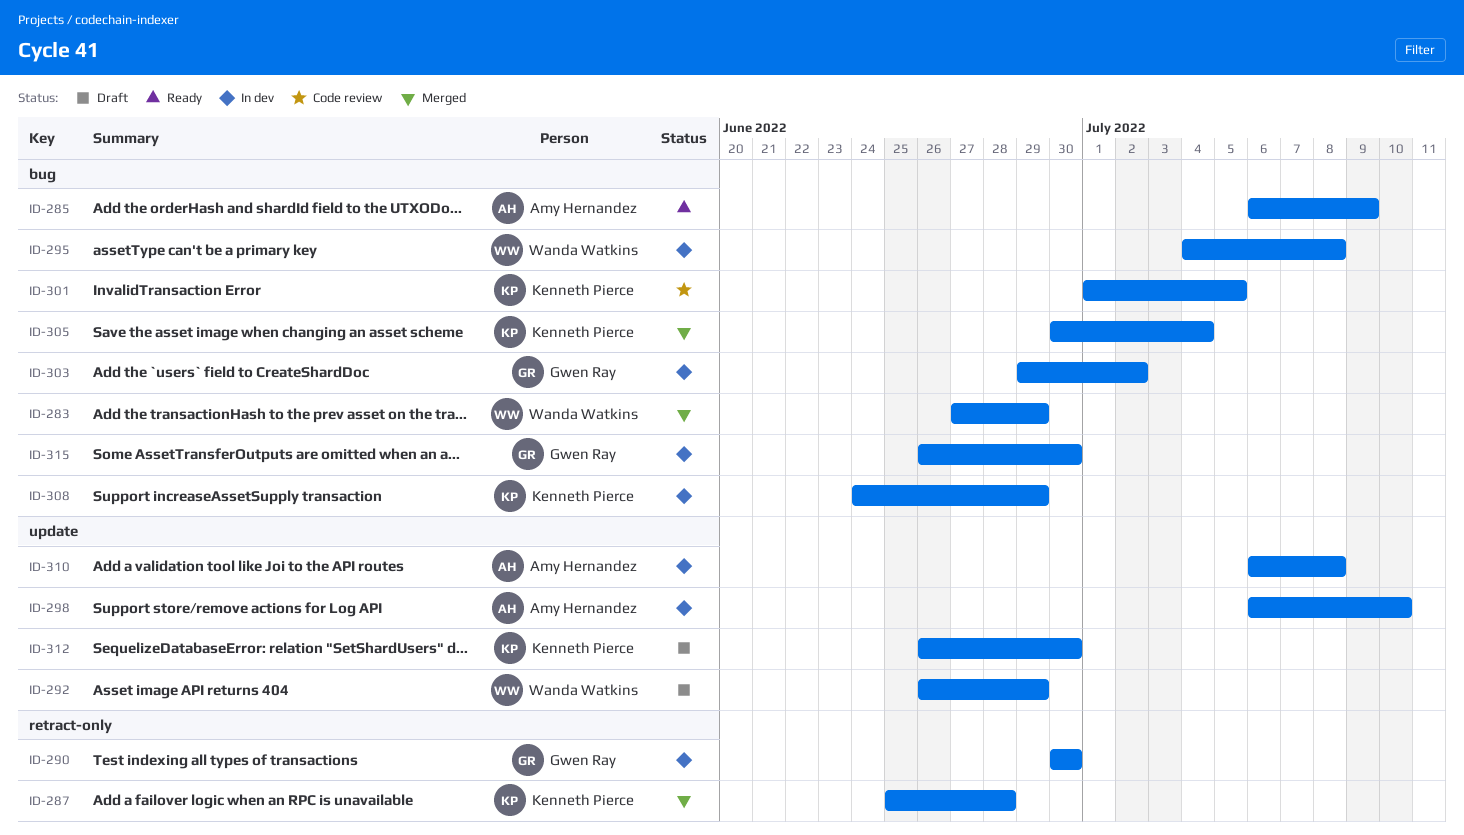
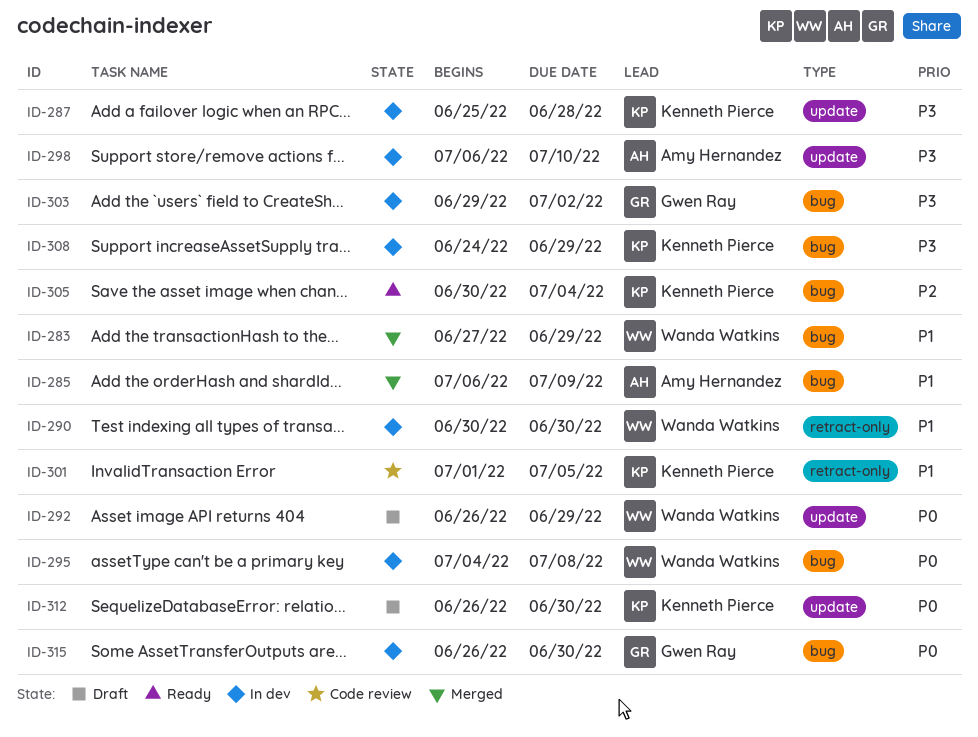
ID-285, status: Ready -> Merged
ID-287, status: Merged -> In dev
ID-287, label: retract-only -> update
ID-290, owner: Gwen Ray -> Wanda Watkins
ID-301, label: bug -> retract-only
ID-305, status: Merged -> Ready
ID-310: present -> none

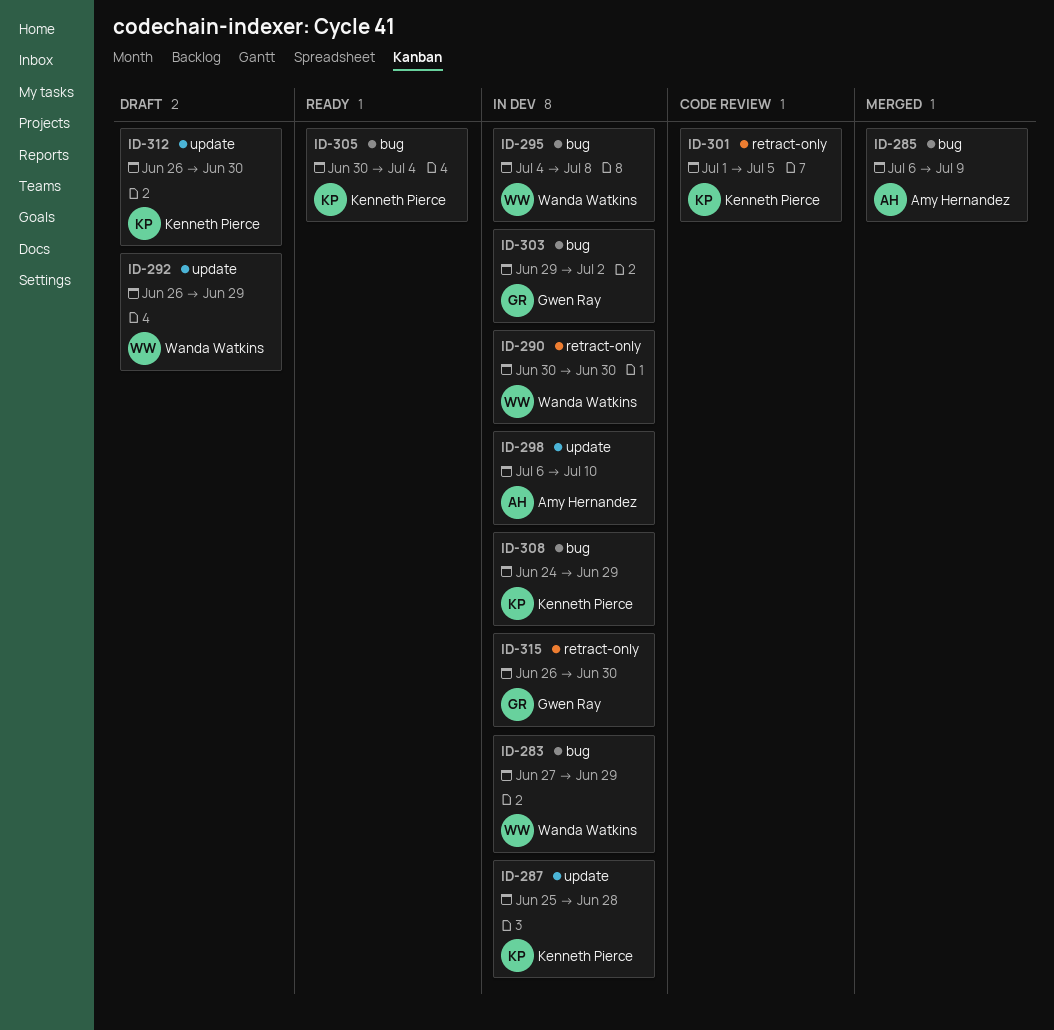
ID-283, status: Merged -> In dev
ID-315, label: bug -> retract-only

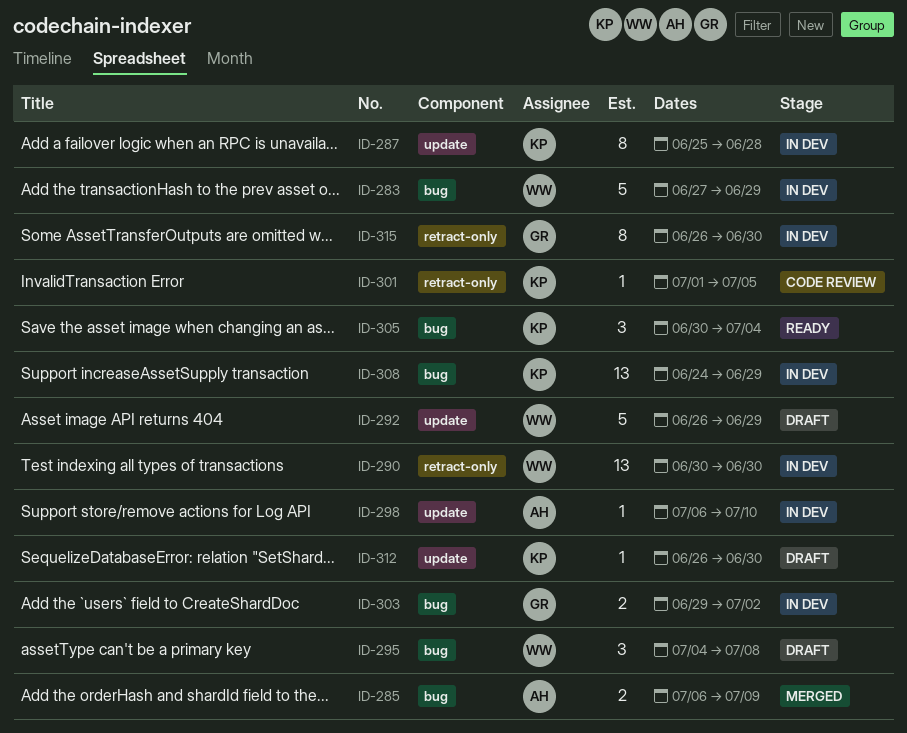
ID-295, status: In dev -> Draft

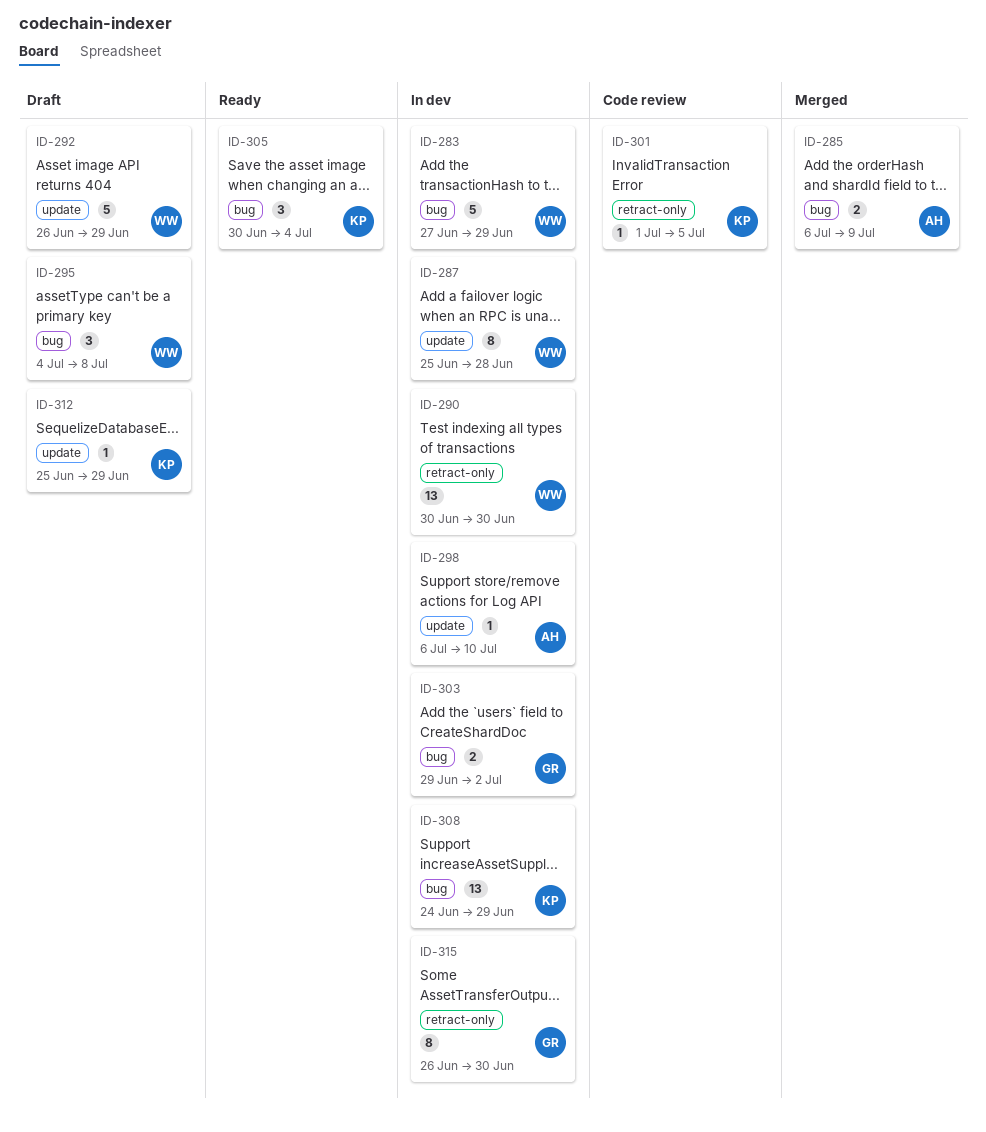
ID-287, owner: KP -> WW
ID-312, start: Jun 26 -> Jun 25
ID-312, due: Jun 30 -> Jun 29

